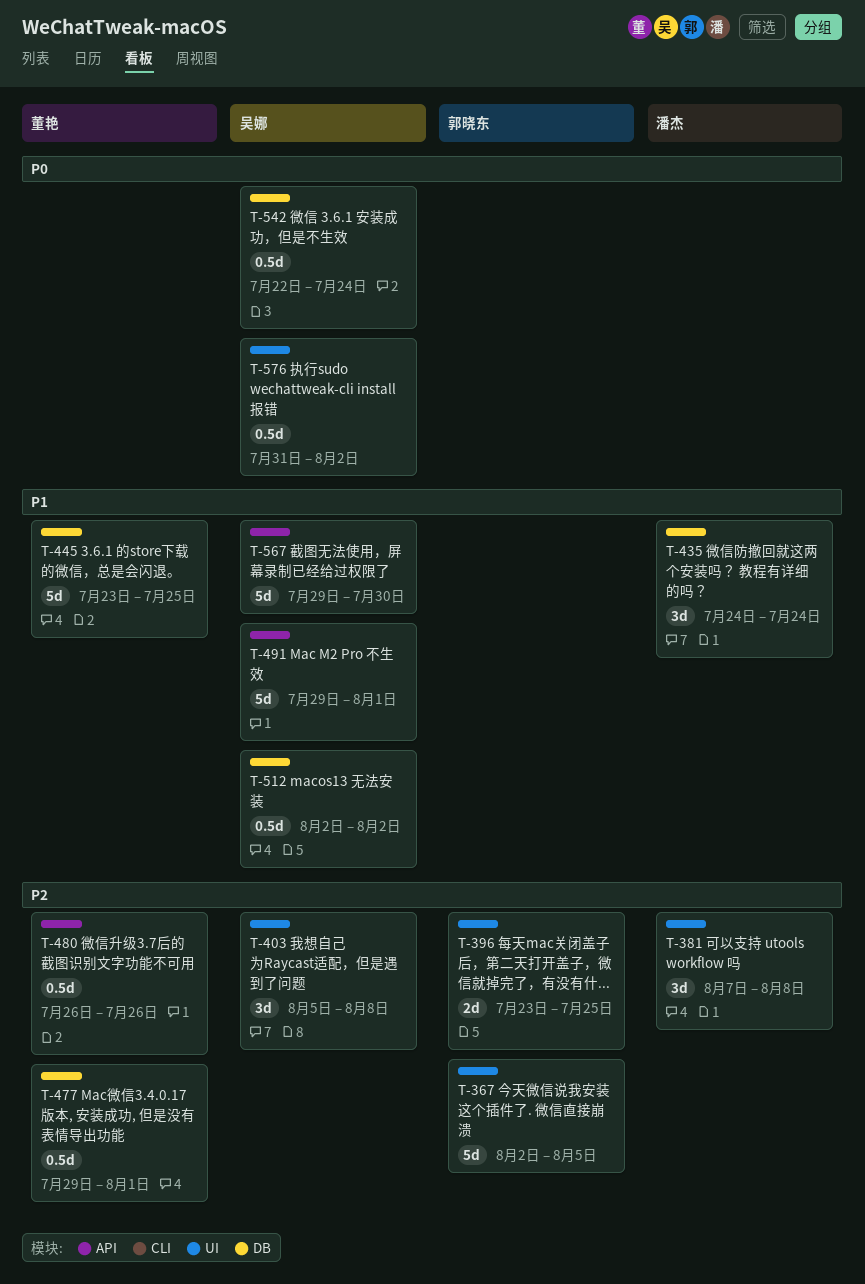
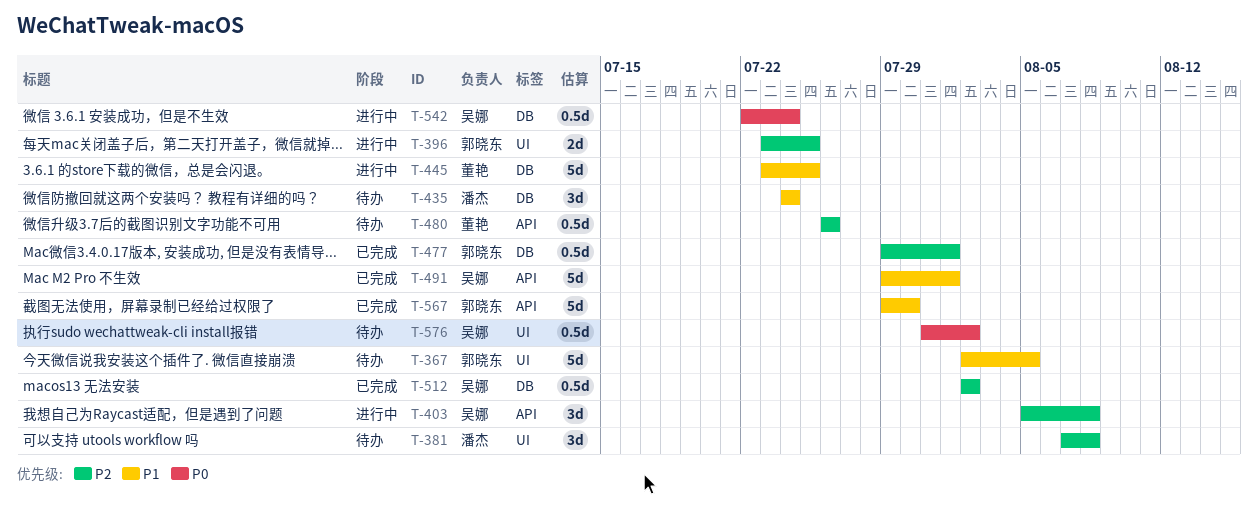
T-367, priority: P2 -> P1
T-403, label: UI -> API
T-477, owner: 董艳 -> 郭晓东
T-512, priority: P1 -> P2
T-567, owner: 吴娜 -> 郭晓东

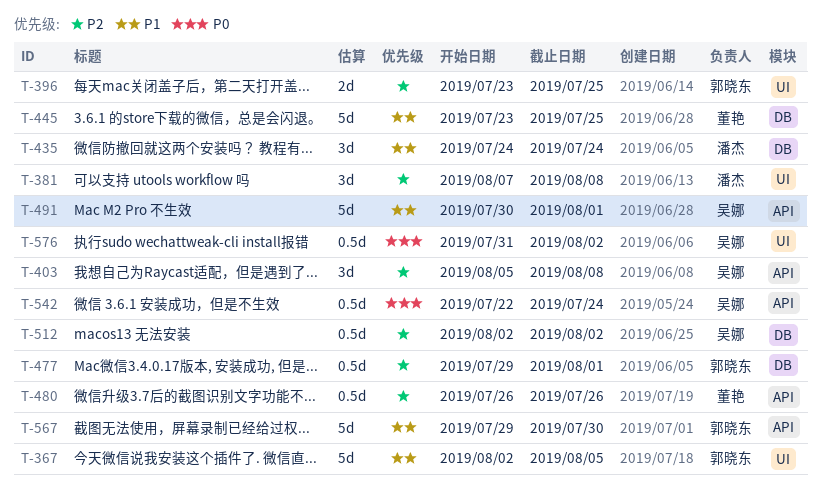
T-491, start: Jul 29 -> Jul 30
T-542, label: DB -> API

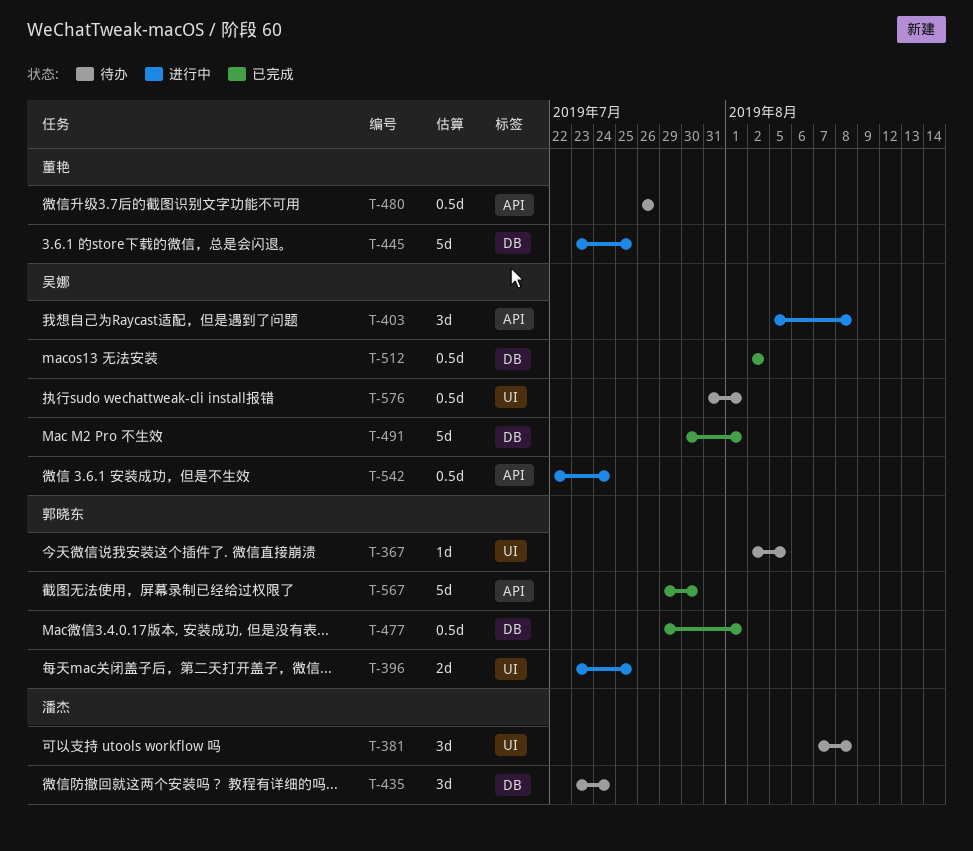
T-367, estimate: 5d -> 1d
T-435, start: Jul 24 -> Jul 23
T-491, label: API -> DB
T-576, due: Aug 2 -> Aug 1

